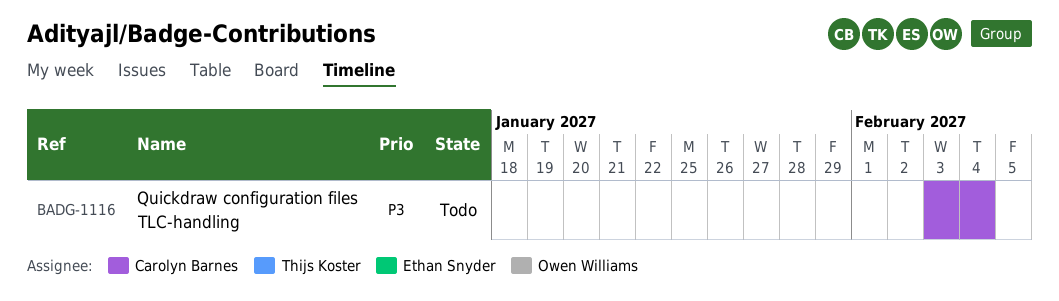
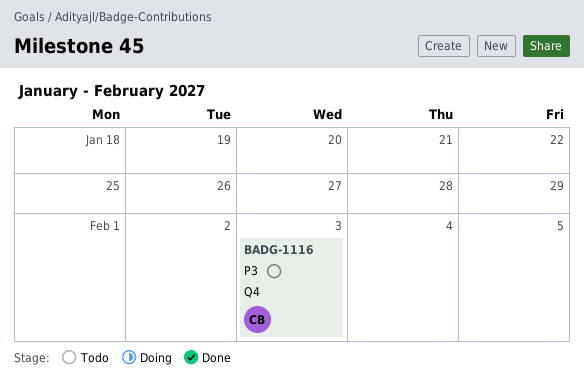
BADG-1116, due: Feb 4 -> Feb 3

